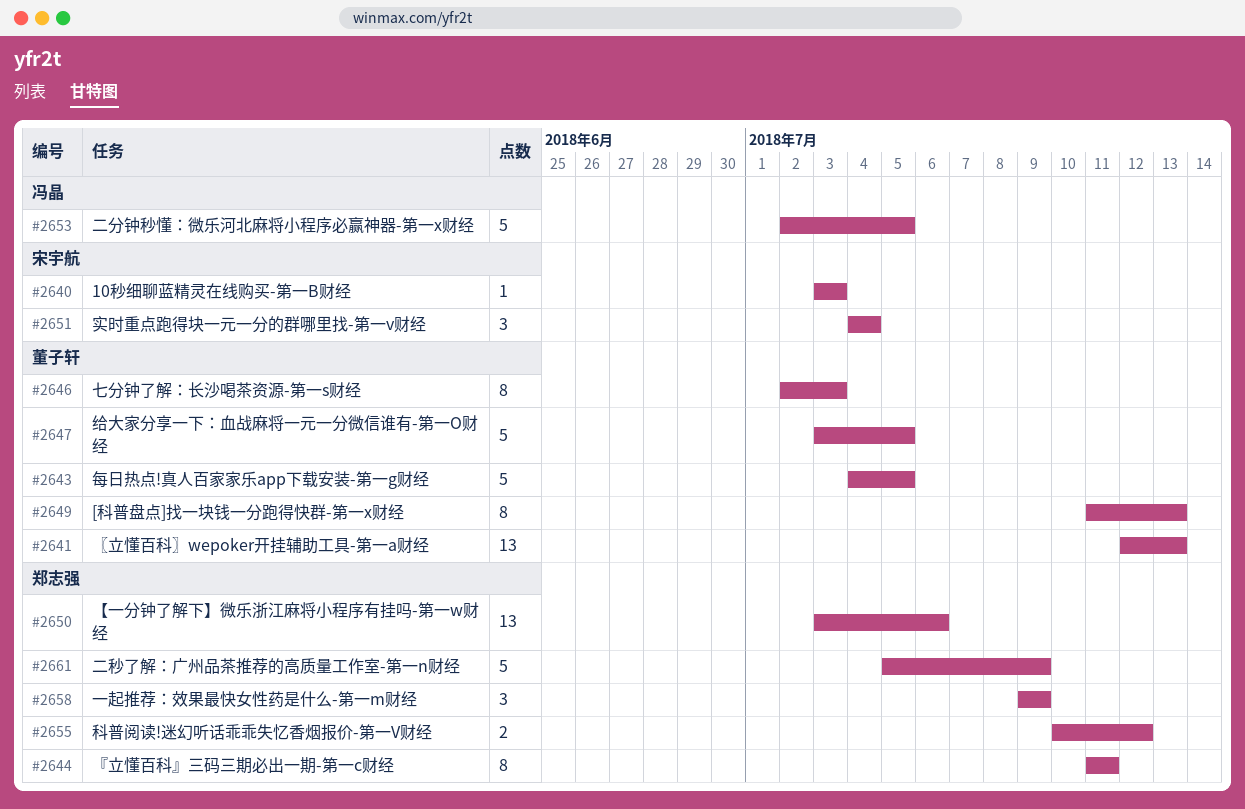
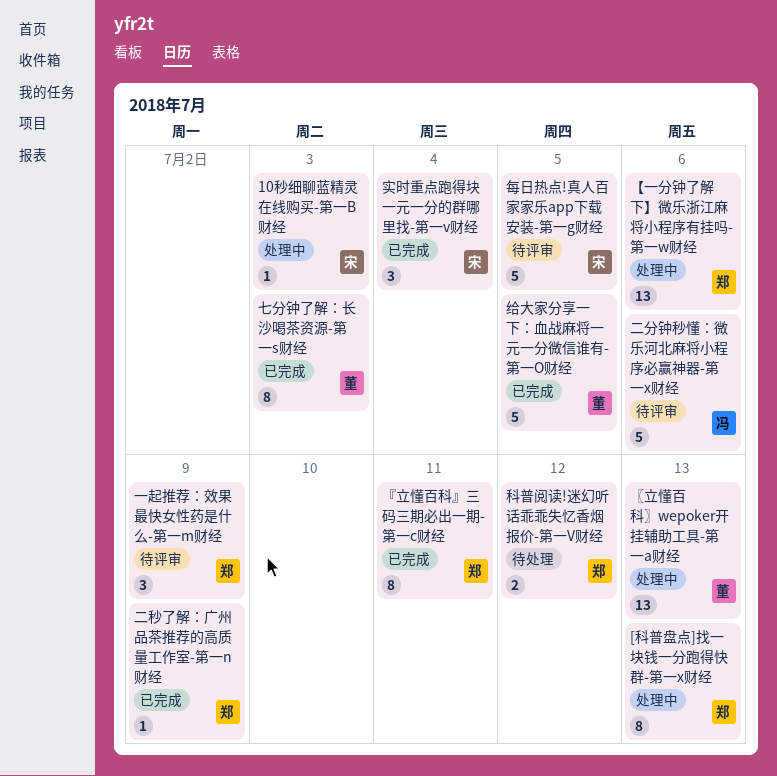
[科普盘点]找一块钱一分跑得快群-第一x财经, owner: 董子轩 -> 郑志强
二分钟秒懂：微乐河北麻将小程序必赢神器-第一x财经, due: Jul 5 -> Jul 6
二秒了解：广州品茶推荐的高质量工作室-第一n财经, estimate: 5 -> 1
每日热点!真人百家家乐app下载安装-第一g财经, owner: 董子轩 -> 宋宇航

